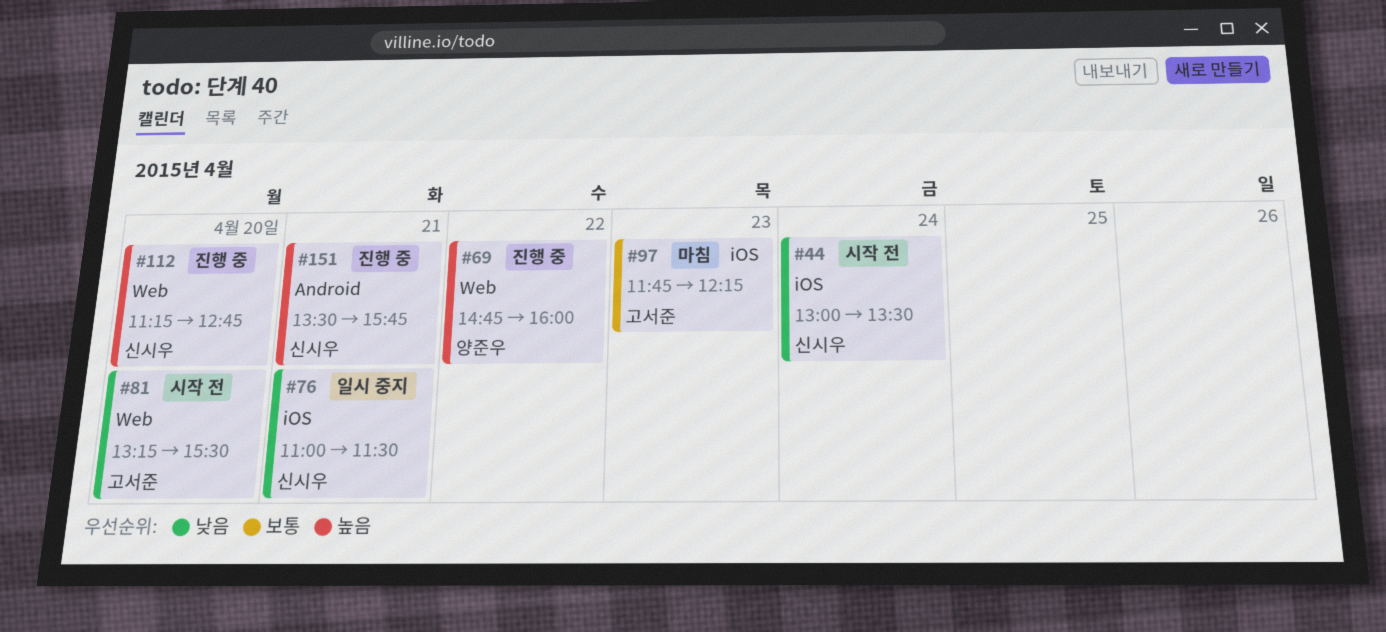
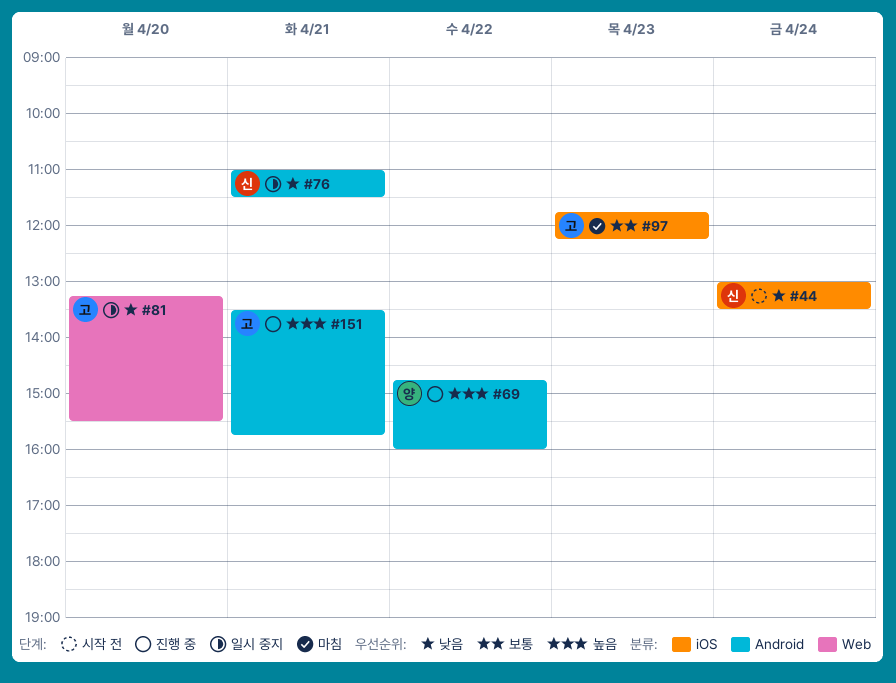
#69, label: Web -> Android
#76, label: iOS -> Android
#81, status: 시작 전 -> 일시 중지
#112: present -> none
#151, owner: 신시우 -> 고서준

